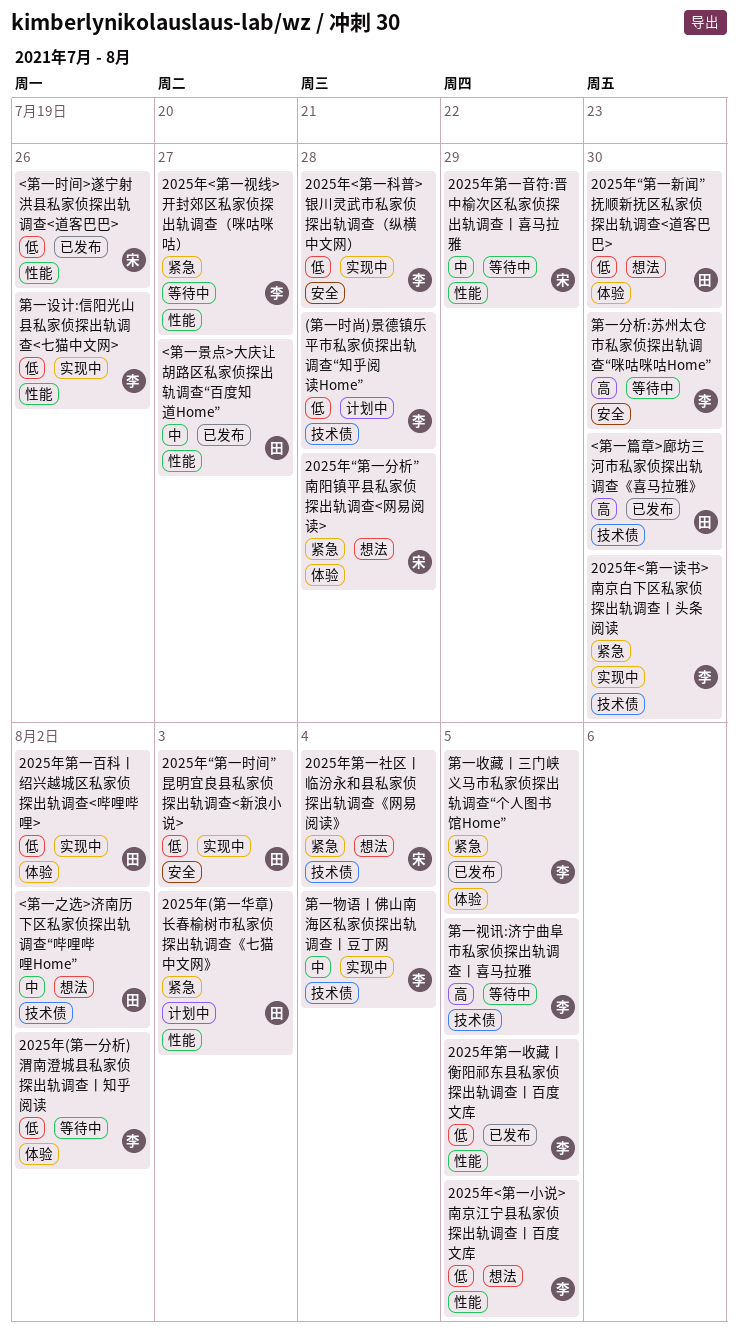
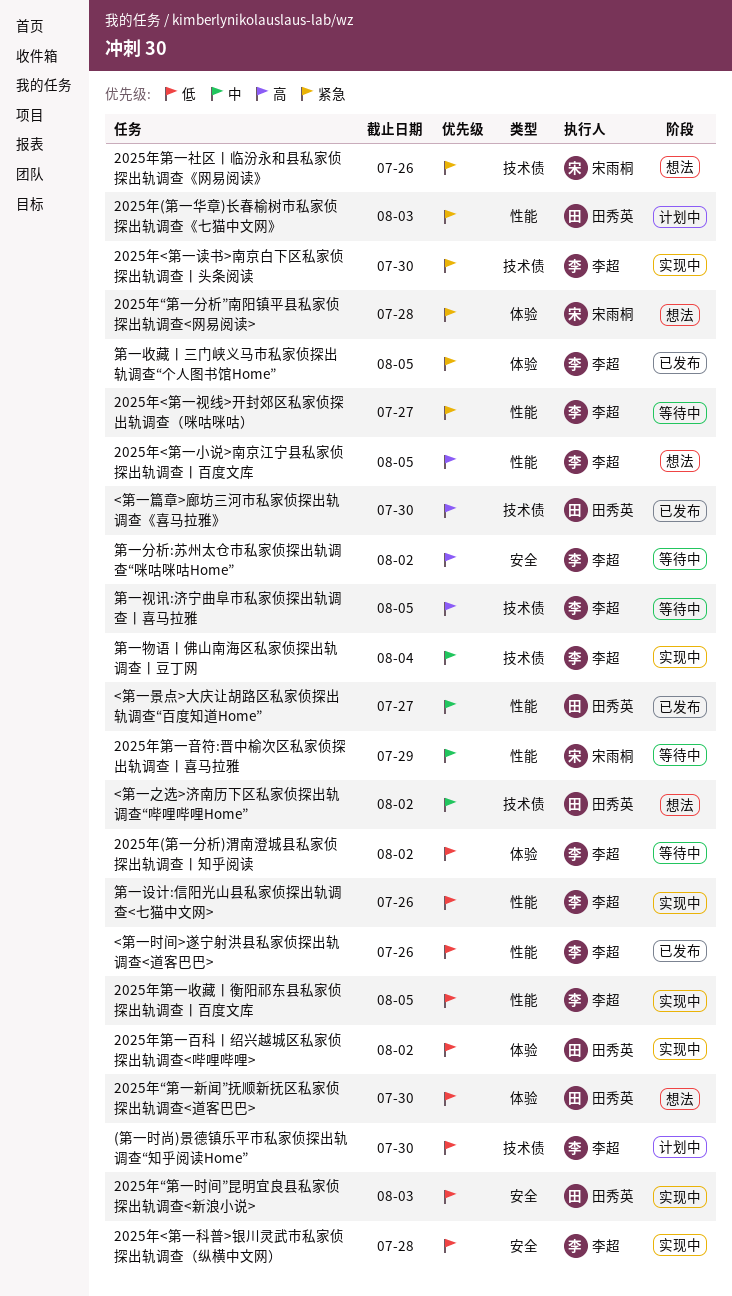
(第一时尚)景德镇乐平市私家侦探出轨调查“知乎阅读Home”, due: Jul 28 -> Jul 30
2025年<第一小说>南京江宁县私家侦探出轨调查丨百度文库, priority: 低 -> 高
2025年第一收藏丨衡阳祁东县私家侦探出轨调查丨百度文库, status: 已发布 -> 实现中
2025年第一社区丨临汾永和县私家侦探出轨调查《网易阅读》, due: Aug 4 -> Jul 26
<第一时间>遂宁射洪县私家侦探出轨调查<道客巴巴>, owner: 宋雨桐 -> 李超
第一分析:苏州太仓市私家侦探出轨调查“咪咕咪咕Home”, due: Jul 30 -> Aug 2

